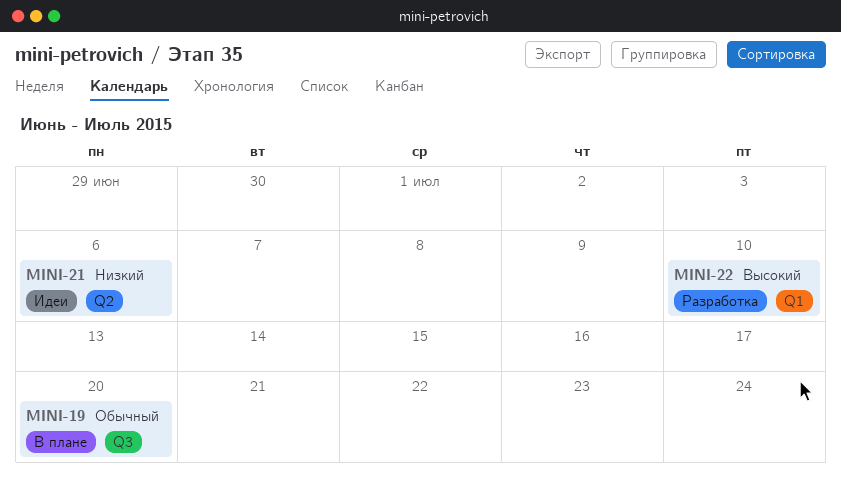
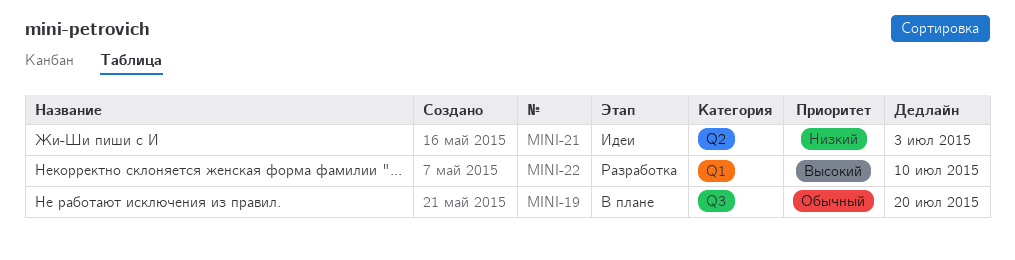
MINI-21, due: Jul 6 -> Jul 3

